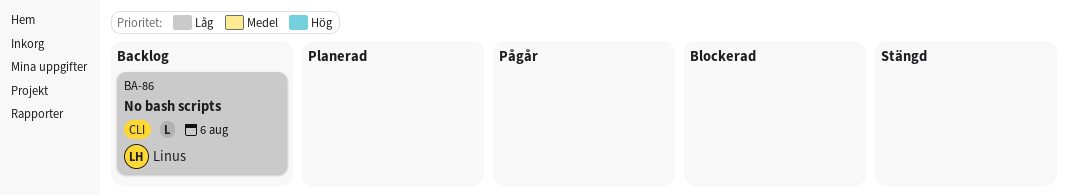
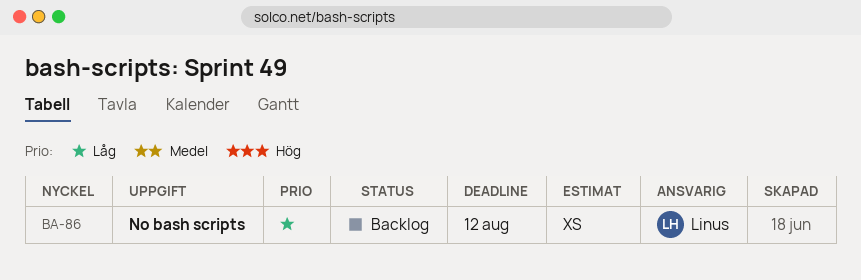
BA-86, estimate: L -> XS
BA-86, due: Aug 6 -> Aug 12

